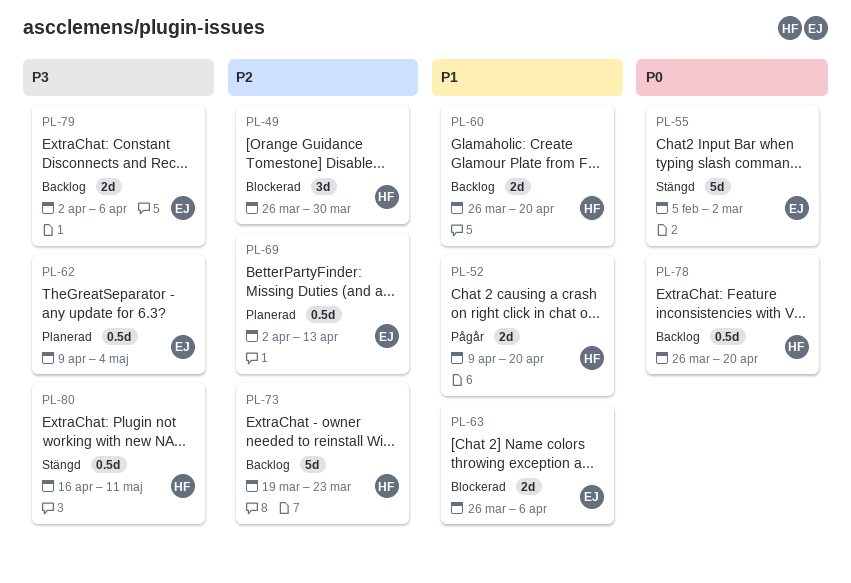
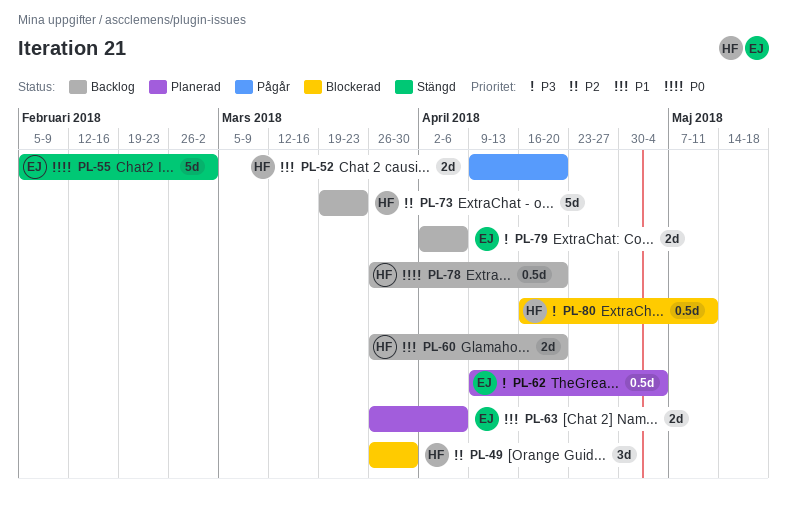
PL-63, status: Blockerad -> Planerad
PL-69: present -> none
PL-80, status: Stängd -> Blockerad

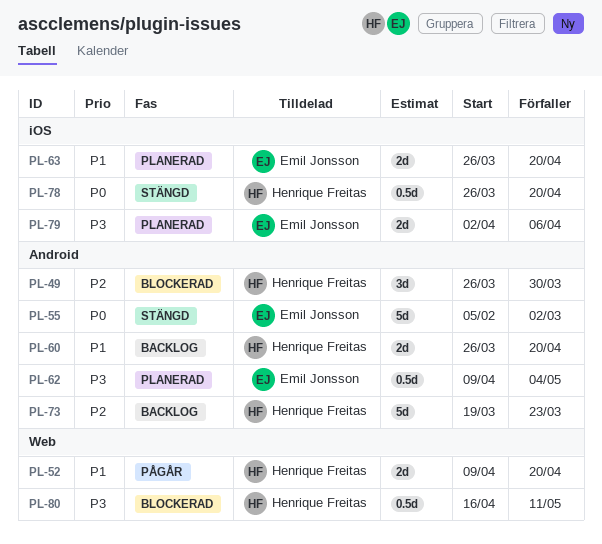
PL-63, due: Apr 6 -> Apr 20
PL-78, status: Backlog -> Stängd
PL-79, status: Backlog -> Planerad

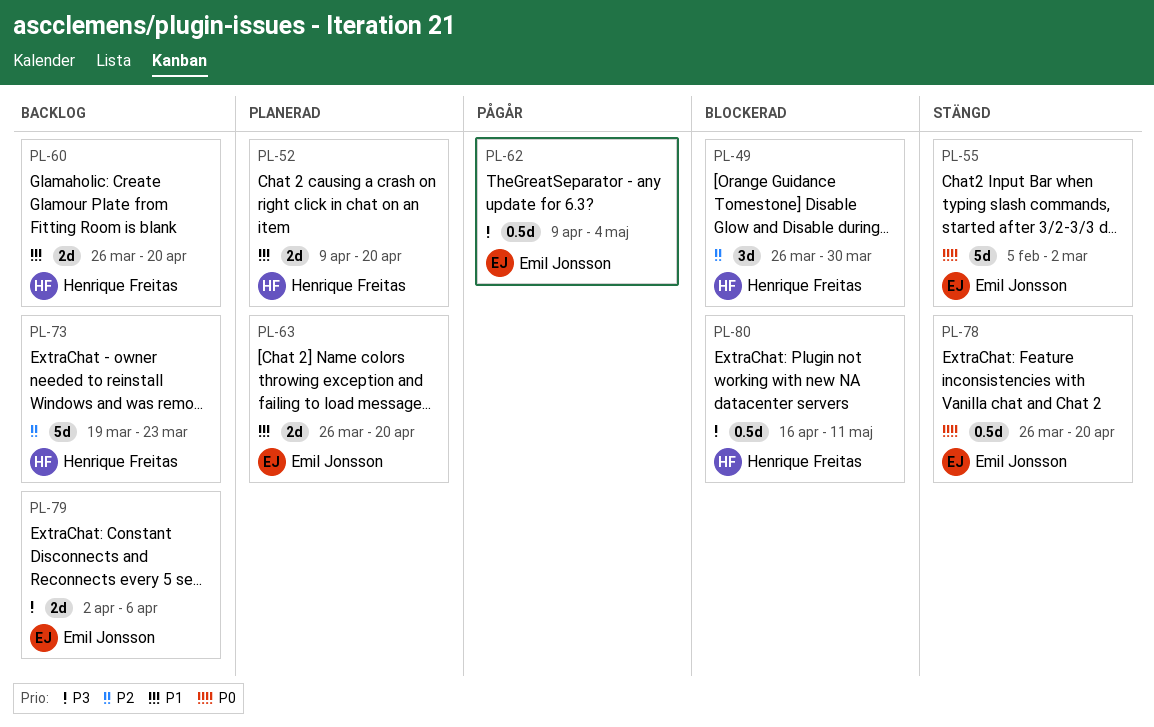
PL-52, status: Pågår -> Planerad
PL-62, status: Planerad -> Pågår
PL-78, owner: Henrique Freitas -> Emil Jonsson
PL-79, status: Planerad -> Backlog

